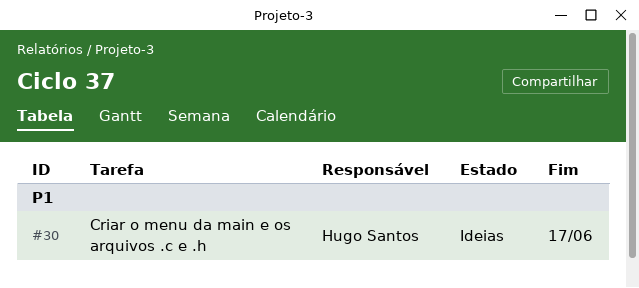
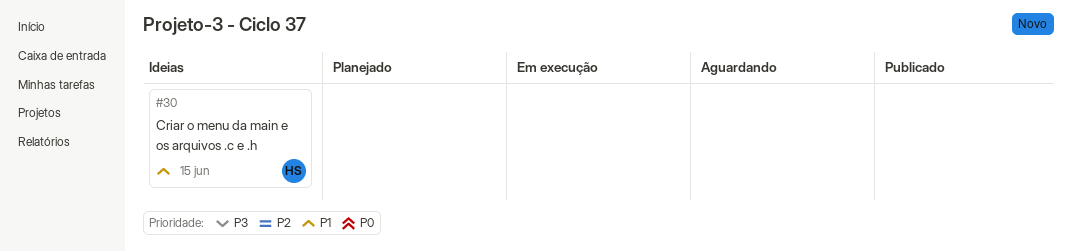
#30, due: Jun 17 -> Jun 15

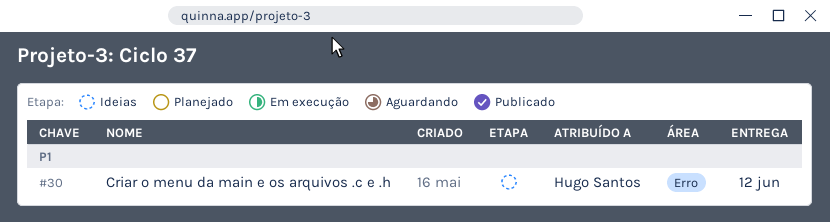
#30, due: Jun 15 -> Jun 12

